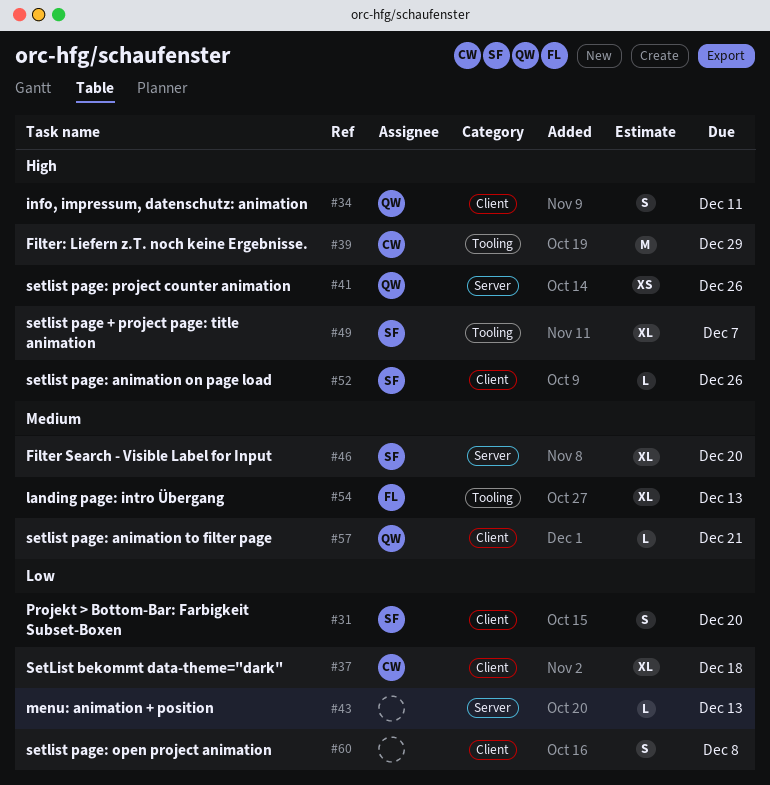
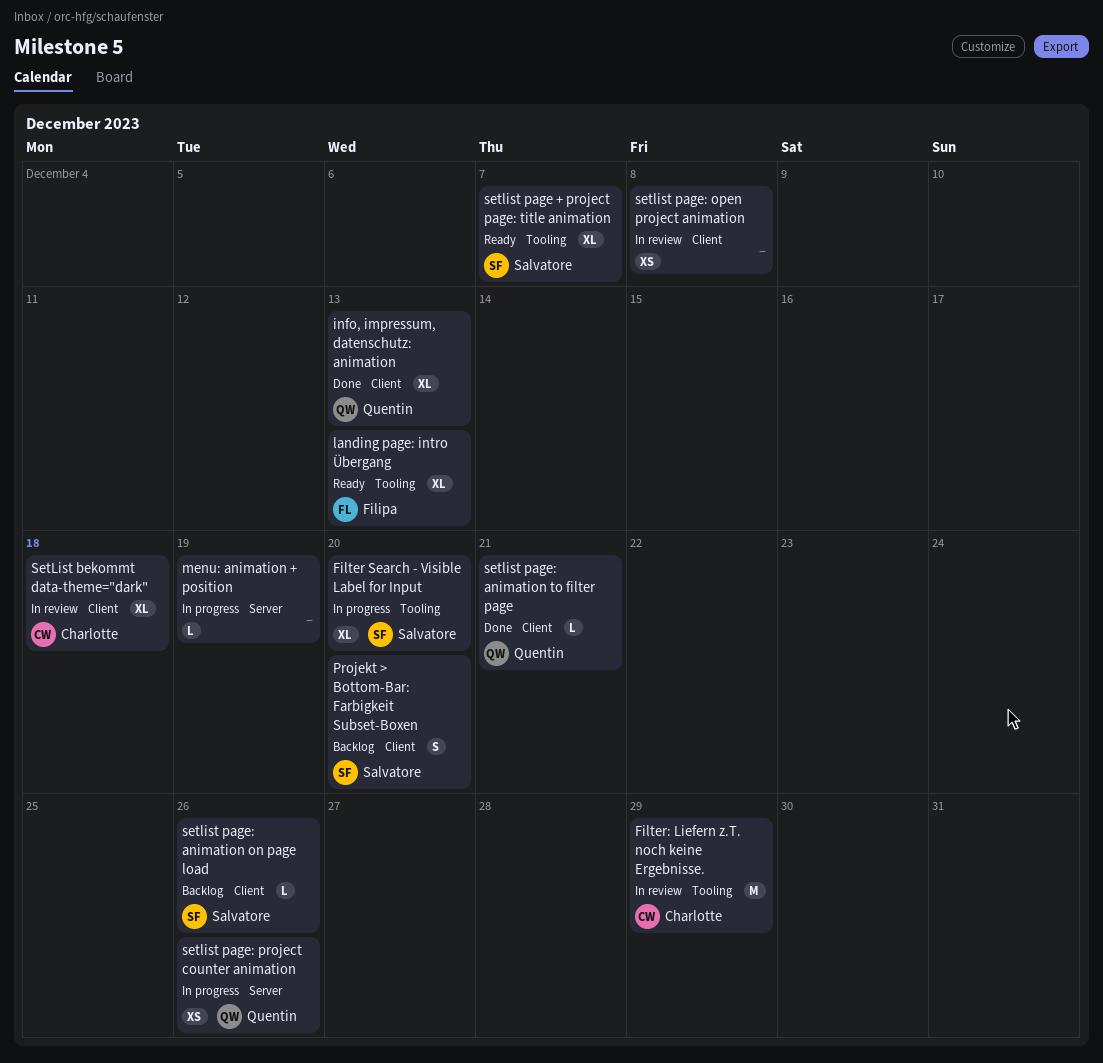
Filter Search - Visible Label for Input, label: Server -> Tooling
info, impressum, datenschutz: animation, estimate: S -> XL
info, impressum, datenschutz: animation, due: Dec 11 -> Dec 13
menu: animation + position, due: Dec 13 -> Dec 19
setlist page: open project animation, estimate: S -> XS

